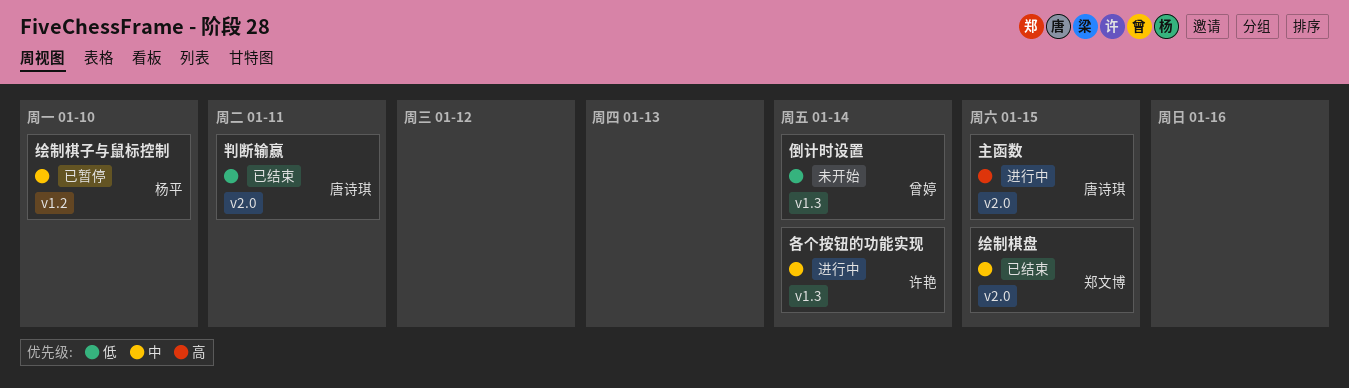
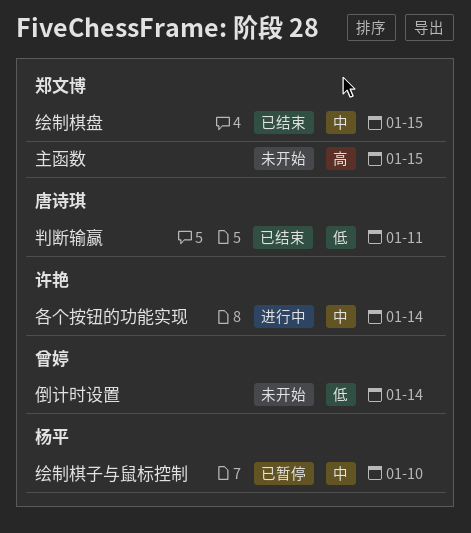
主函数, status: 进行中 -> 未开始
主函数, owner: 唐诗琪 -> 郑文博

